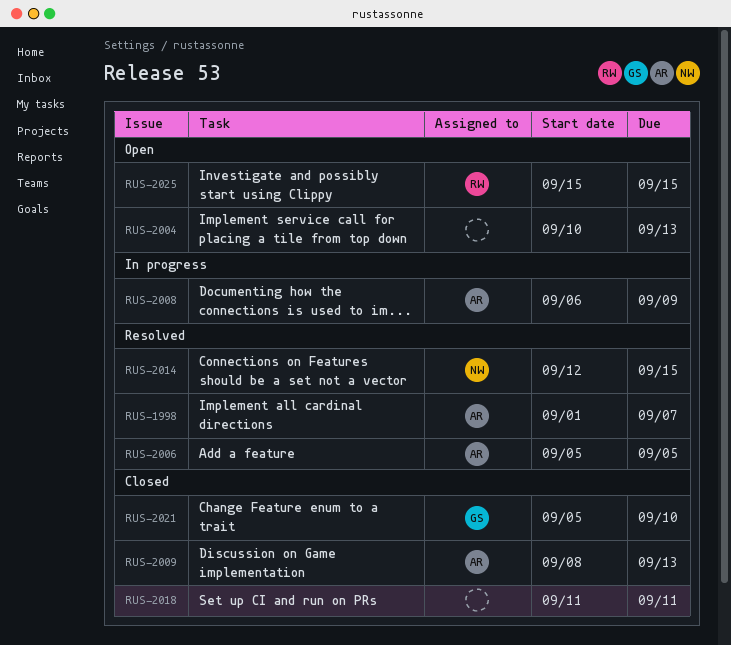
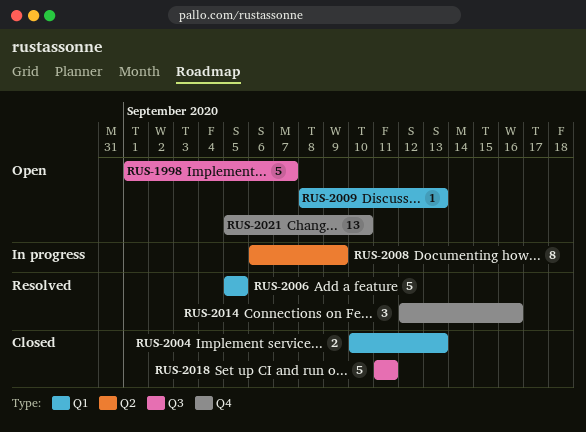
RUS-1998, status: Resolved -> Open
RUS-2004, status: Open -> Closed
RUS-2009, status: Closed -> Open
RUS-2014, due: Sep 15 -> Sep 16
RUS-2021, status: Closed -> Open
RUS-2025: present -> none

